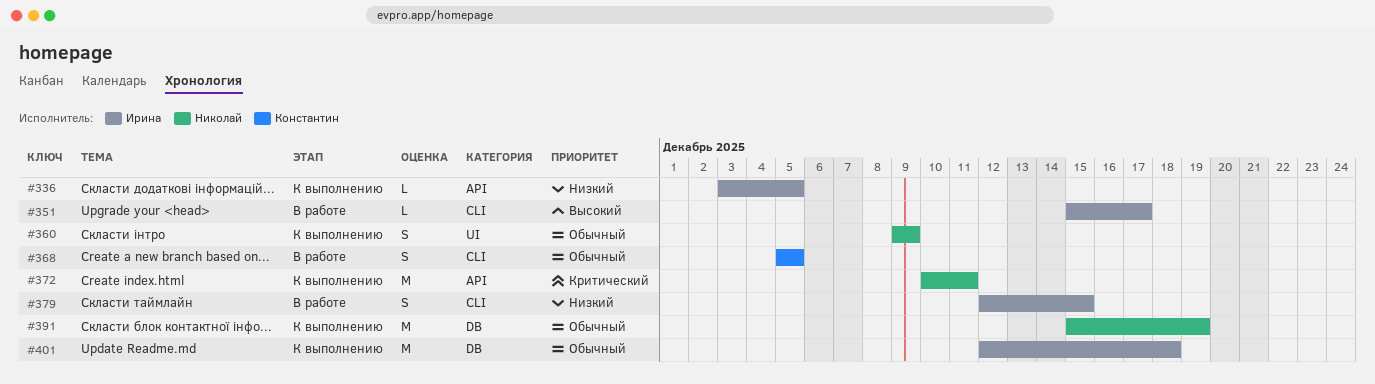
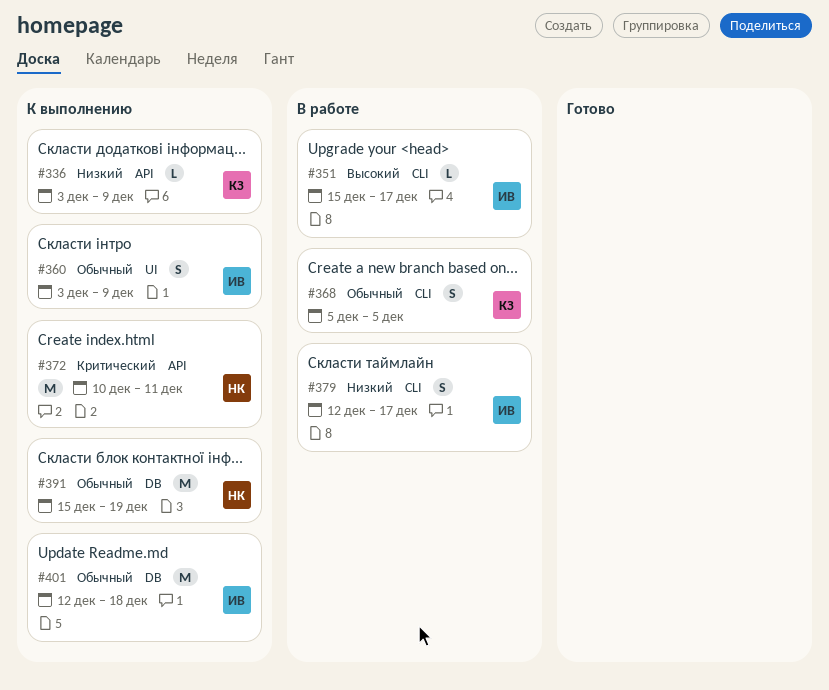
#336, owner: Ирина -> Константин
#336, due: Dec 5 -> Dec 9
#360, owner: Николай -> Ирина
#360, start: Dec 9 -> Dec 3
#379, due: Dec 15 -> Dec 17

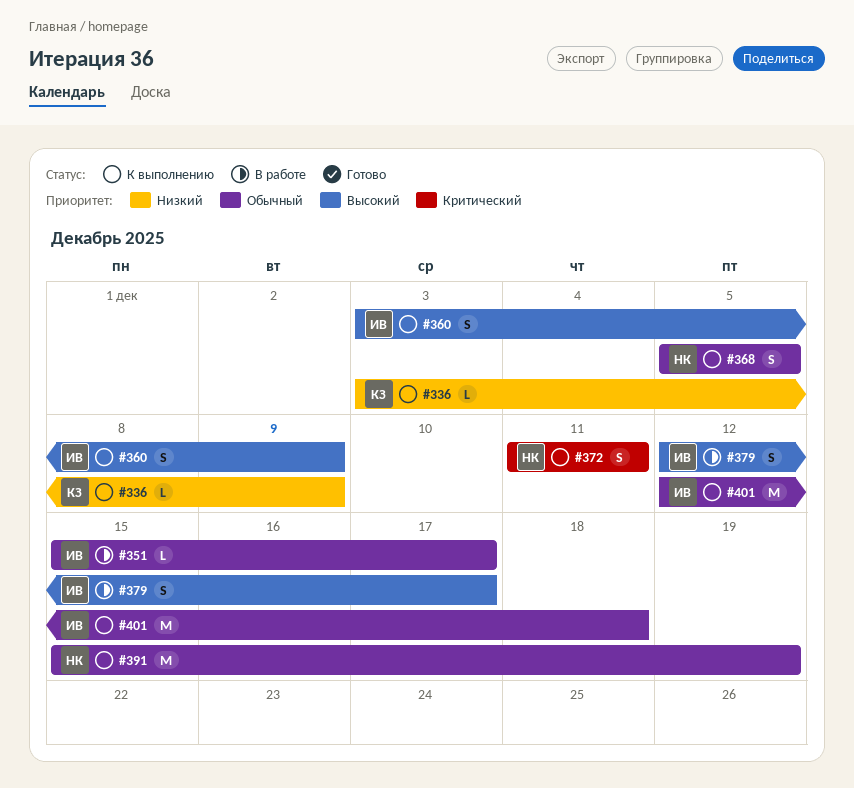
#351, priority: Высокий -> Обычный
#360, priority: Обычный -> Высокий
#368, status: В работе -> К выполнению
#368, owner: КЗ -> НК
#372, estimate: M -> S
#372, start: Dec 10 -> Dec 11
#379, priority: Низкий -> Высокий

